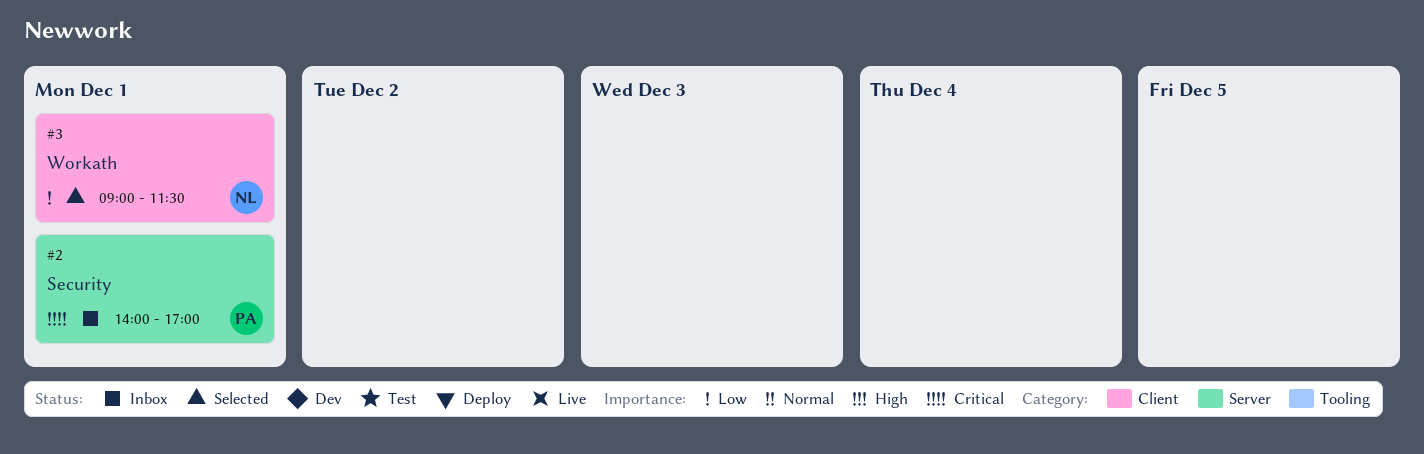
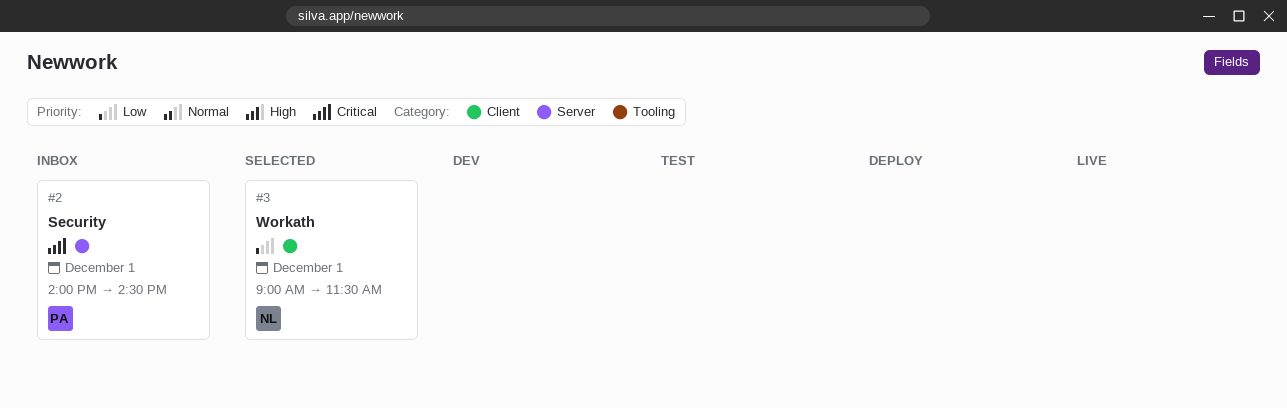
#2, ends: 17:00 -> 14:30

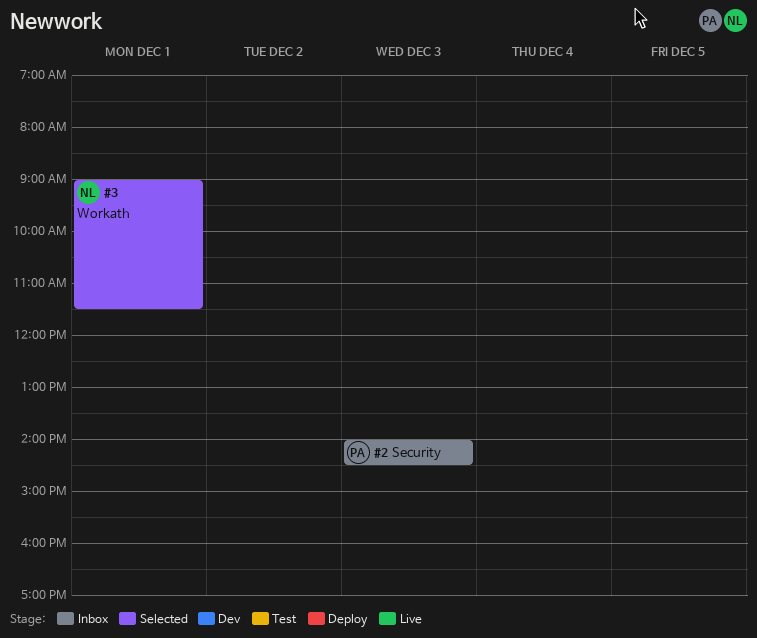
#2, day: Dec 1 -> Dec 3

